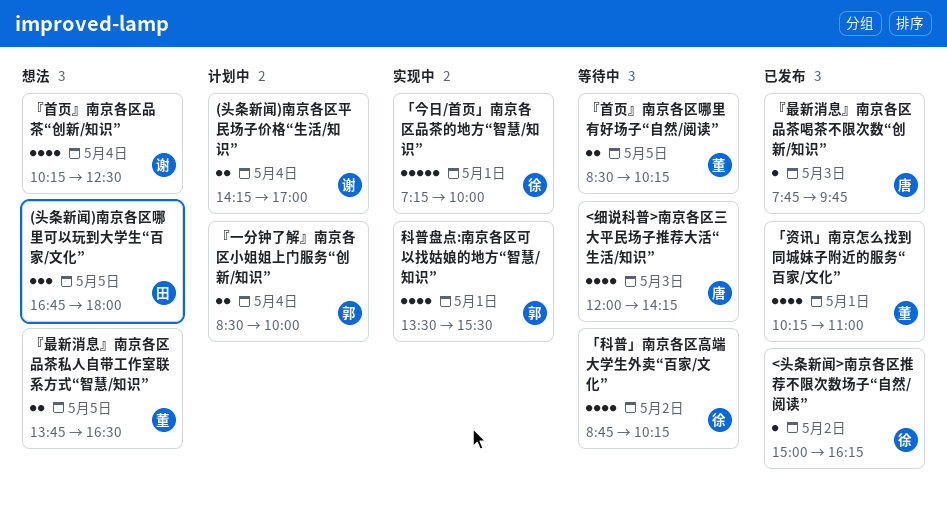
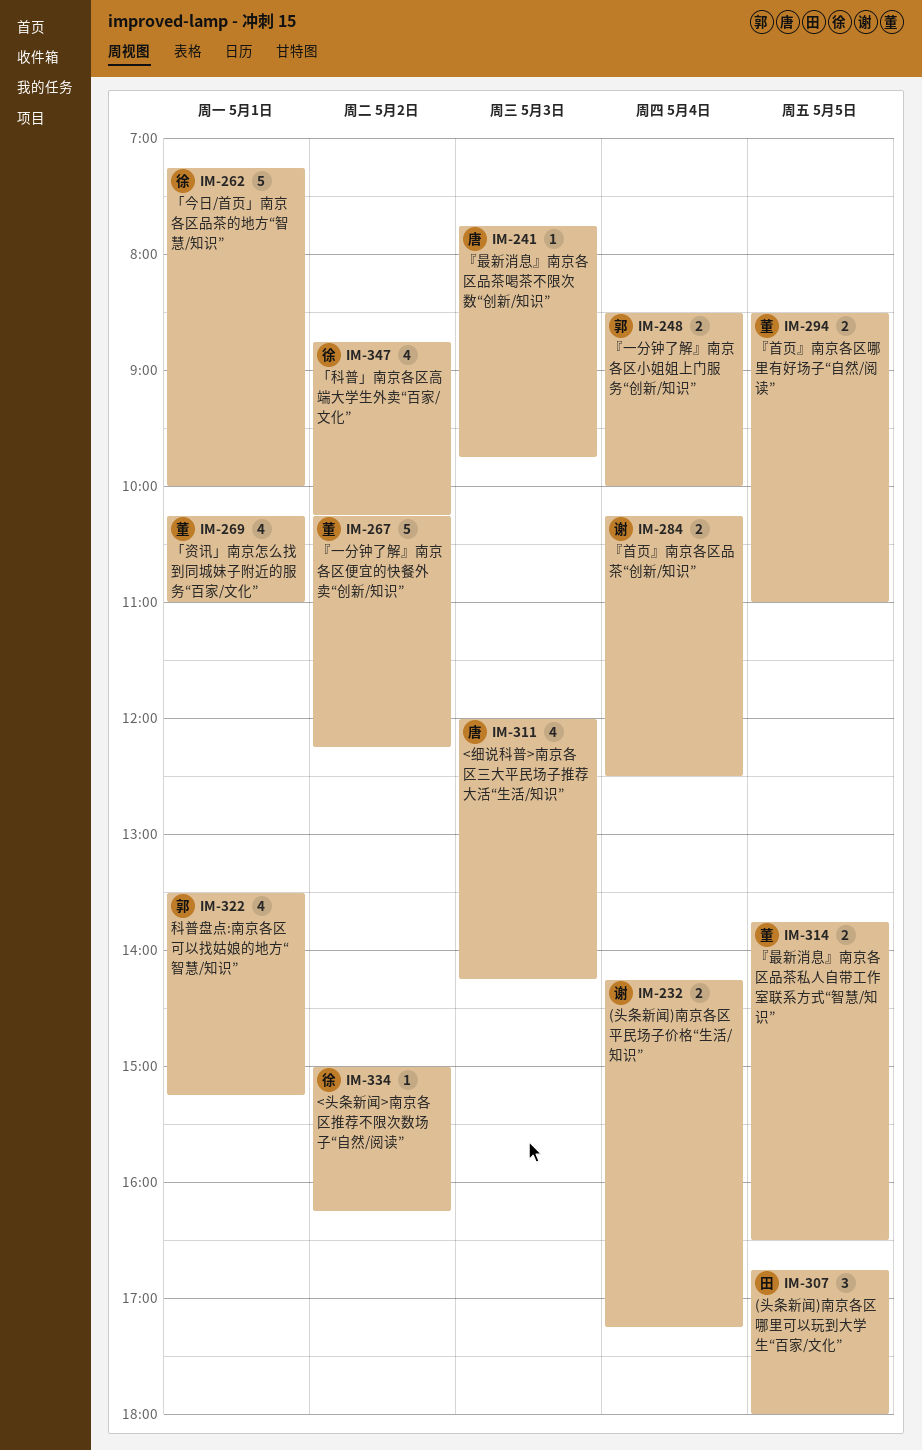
(头条新闻)南京各区平民场子价格“生活/知识”, ends: 17:00 -> 17:15
『一分钟了解』南京各区便宜的快餐外卖“创新/知识”: none -> present
『首页』南京各区品茶“创新/知识”, estimate: 4 -> 2
『首页』南京各区哪里有好场子“自然/阅读”, ends: 10:15 -> 11:00
科普盘点:南京各区可以找姑娘的地方“智慧/知识”, ends: 15:30 -> 15:15

